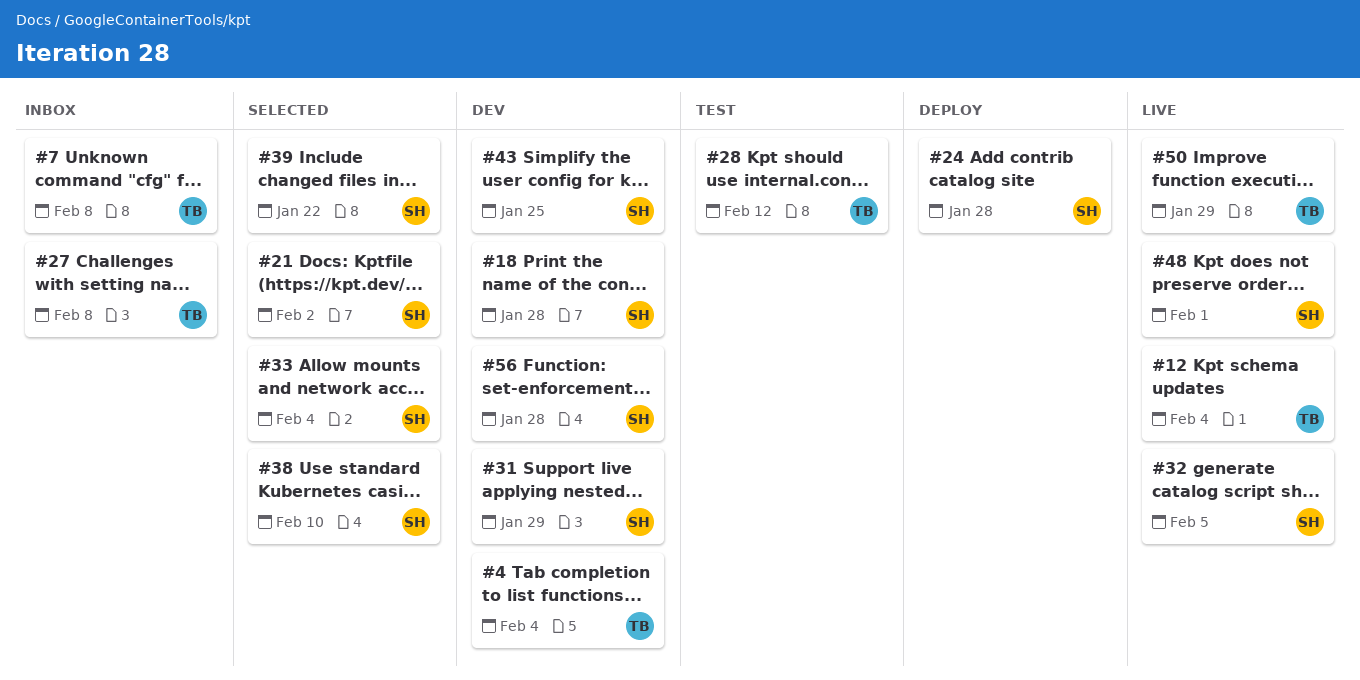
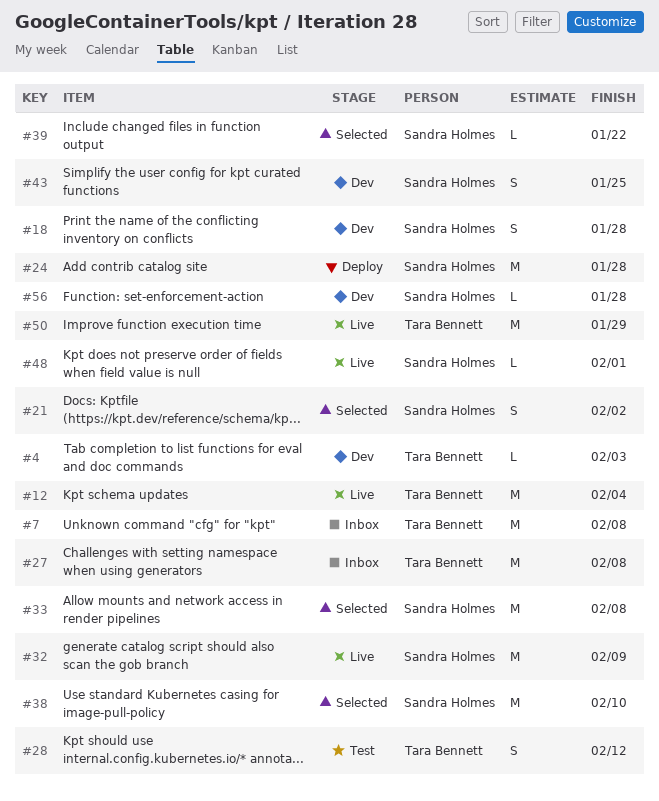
#4, due: Feb 4 -> Feb 3
#31: present -> none
#32, due: Feb 5 -> Feb 9
#33, due: Feb 4 -> Feb 8

